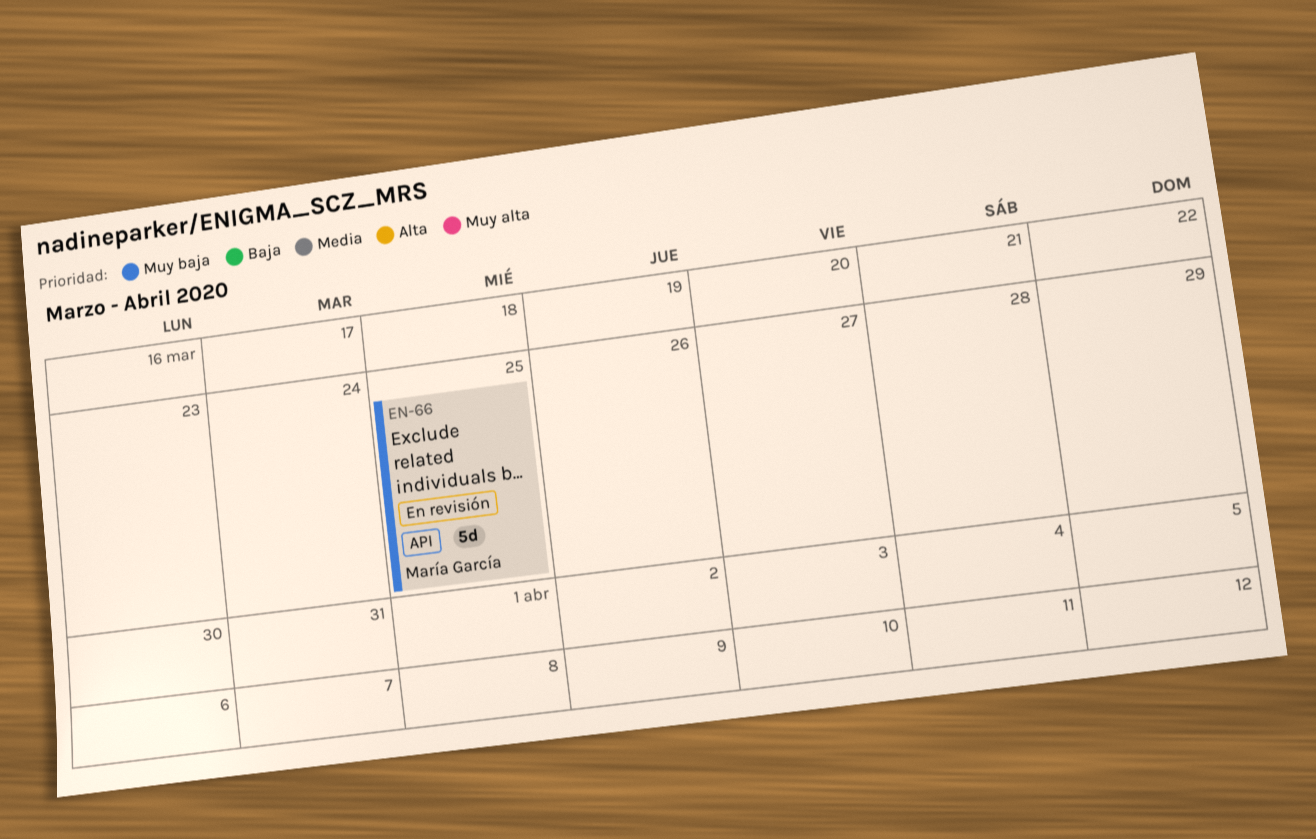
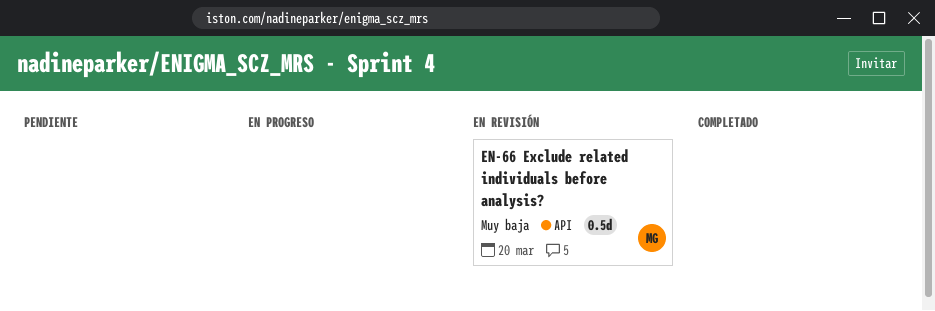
EN-66, estimate: 5d -> 0.5d
EN-66, due: Mar 25 -> Mar 20

